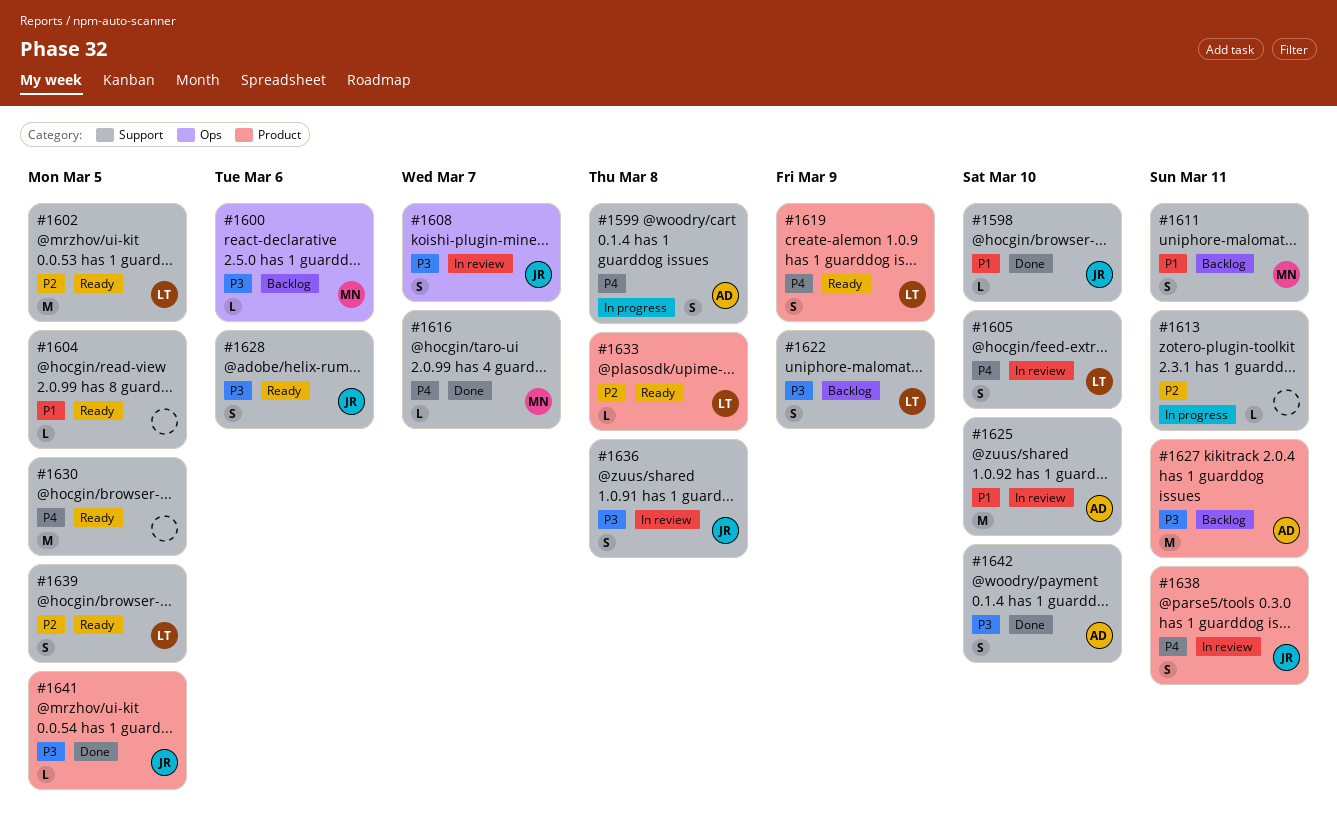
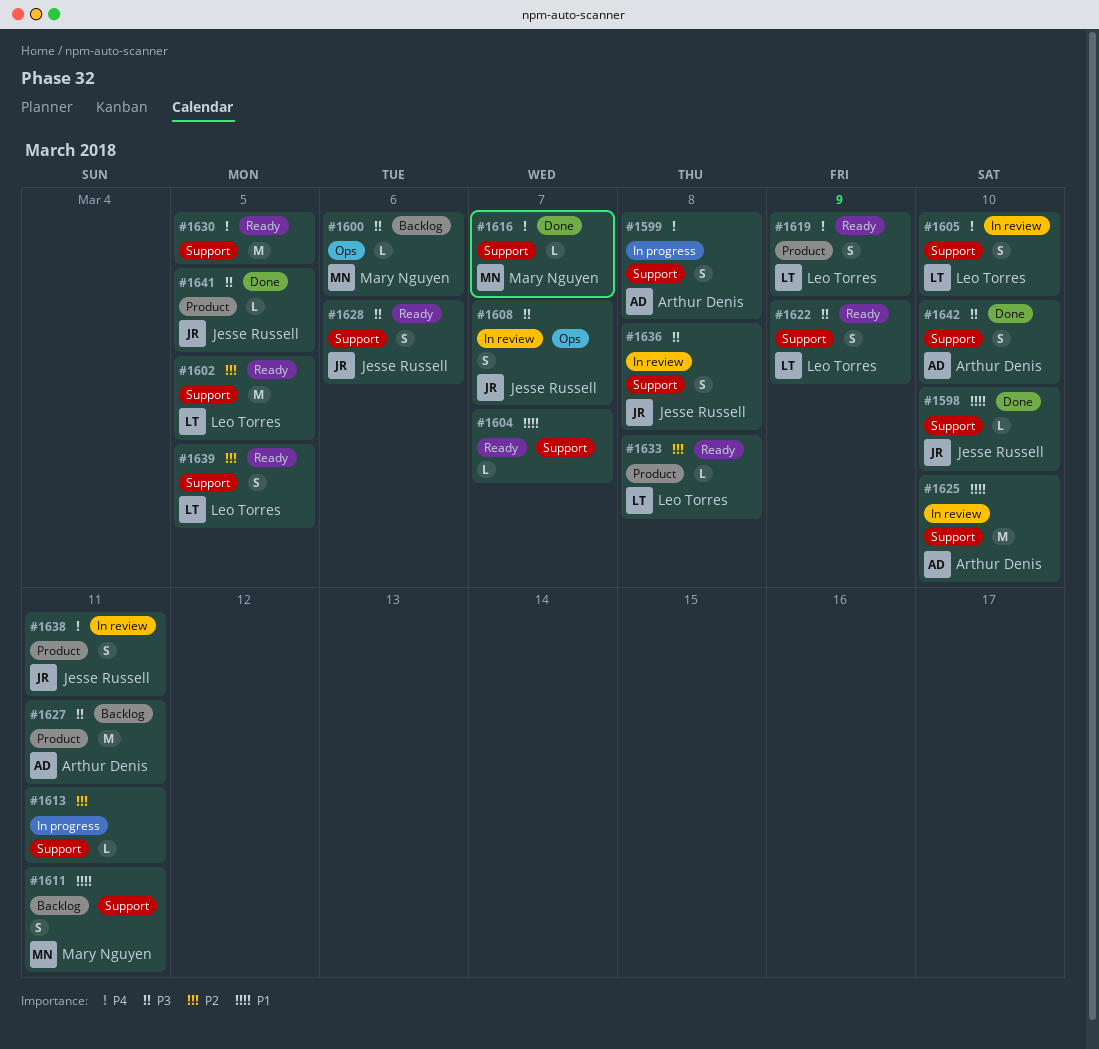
#1604, due: Mar 5 -> Mar 7
#1622, status: Backlog -> Ready

